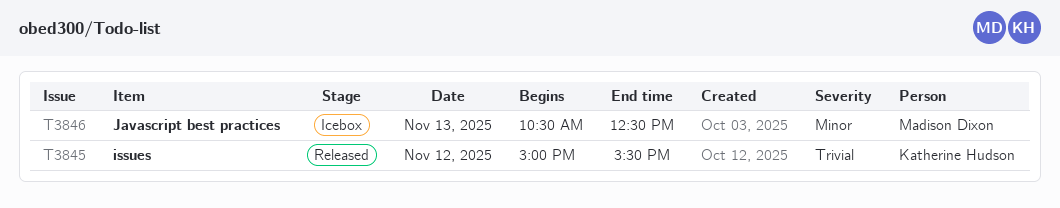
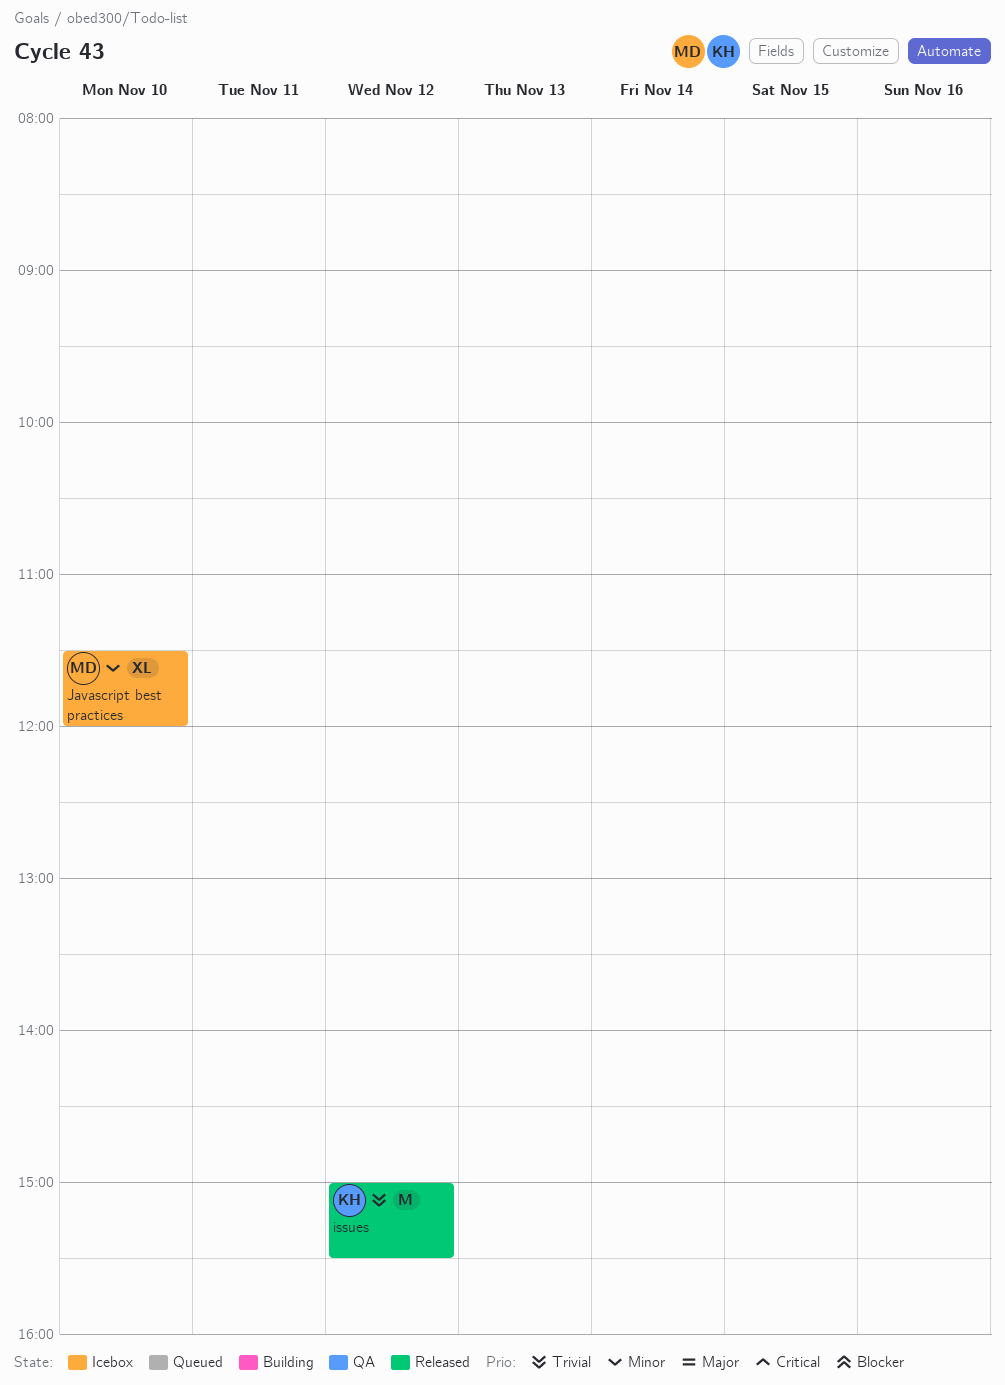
Javascript best practices, day: Nov 13 -> Nov 10
Javascript best practices, begins: 10:30 -> 11:30
Javascript best practices, ends: 12:30 -> 12:00

